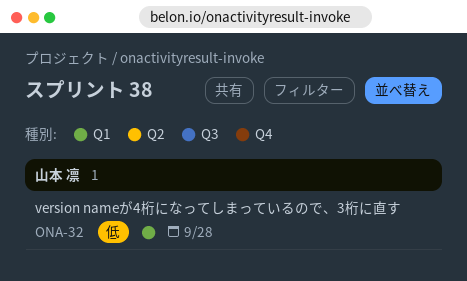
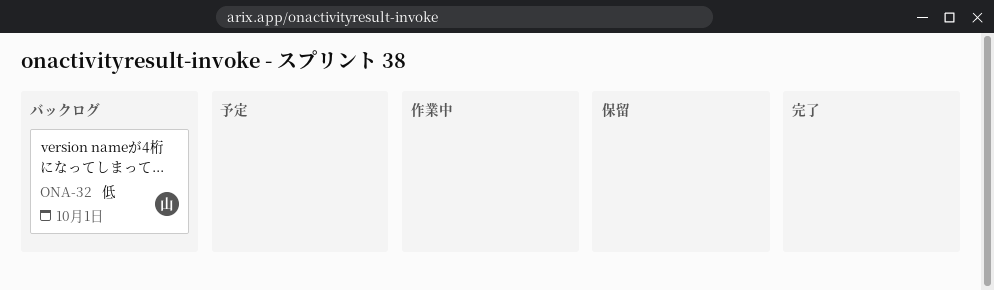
ONA-32, due: Sep 28 -> Oct 1

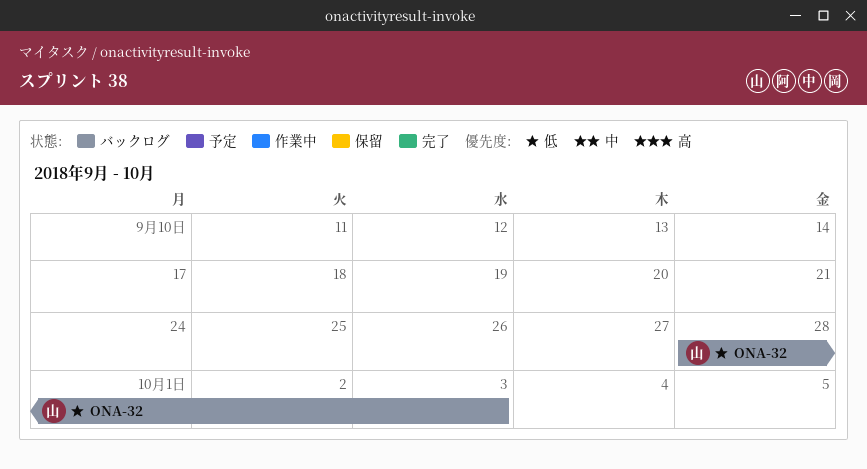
ONA-32, due: Oct 1 -> Oct 3

